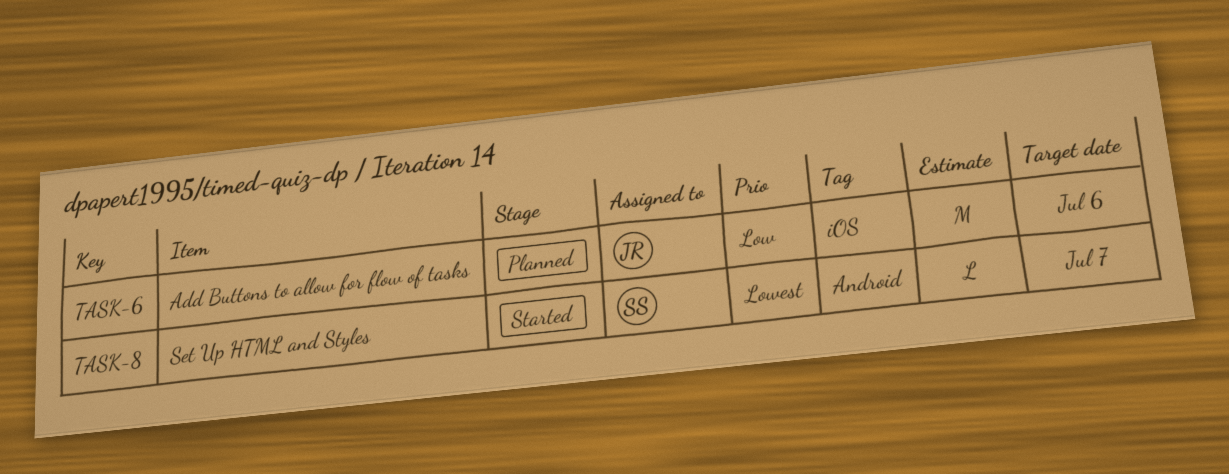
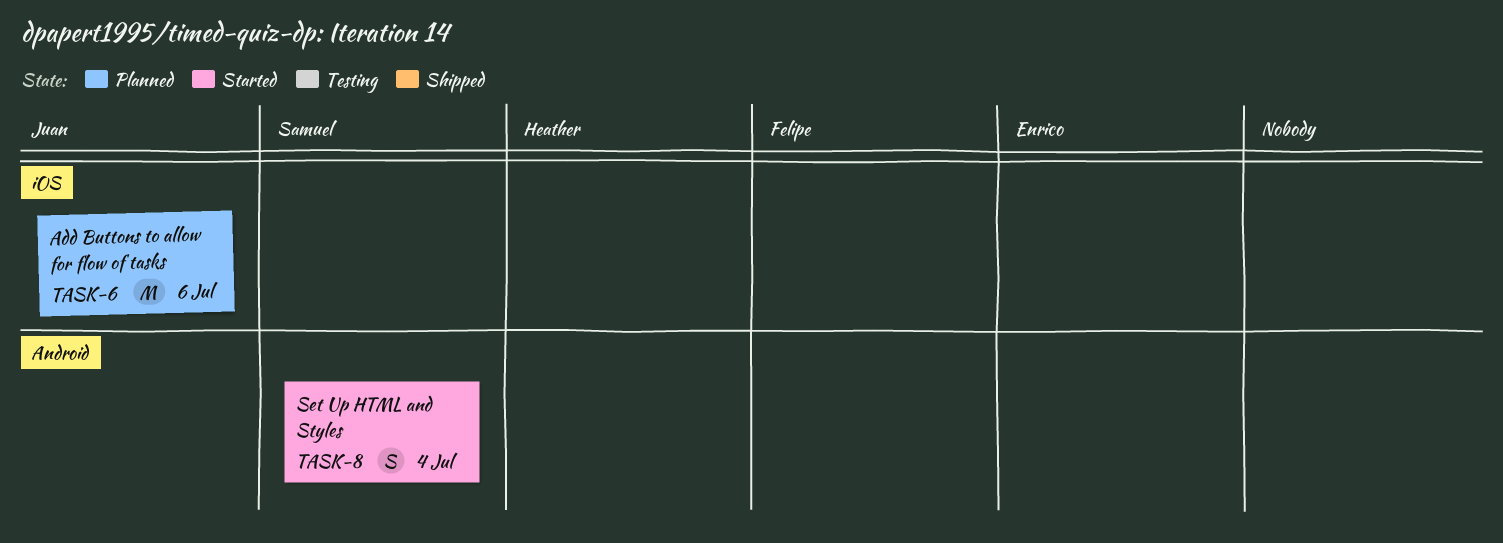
TASK-8, estimate: L -> S
TASK-8, due: Jul 7 -> Jul 4

